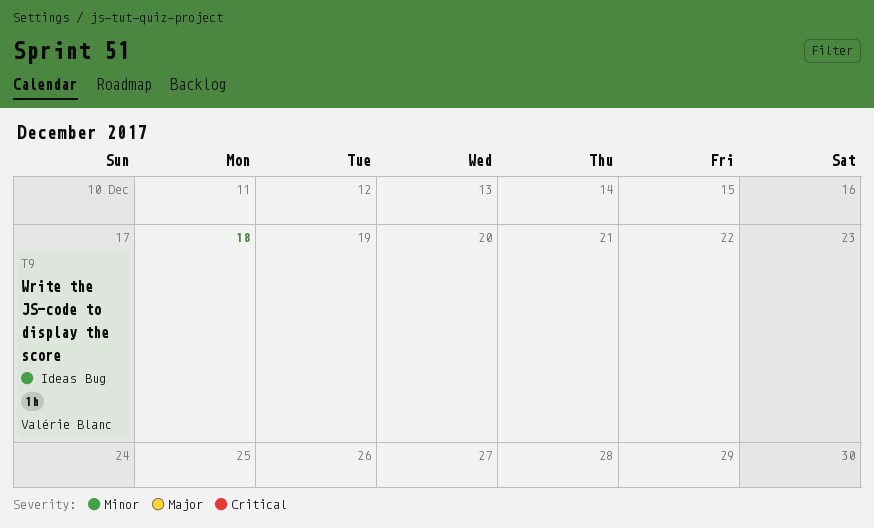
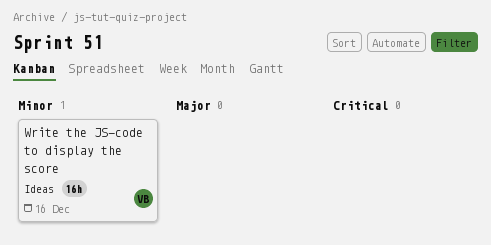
Write the JS-code to display the score, estimate: 1h -> 16h
Write the JS-code to display the score, due: Dec 17 -> Dec 16

